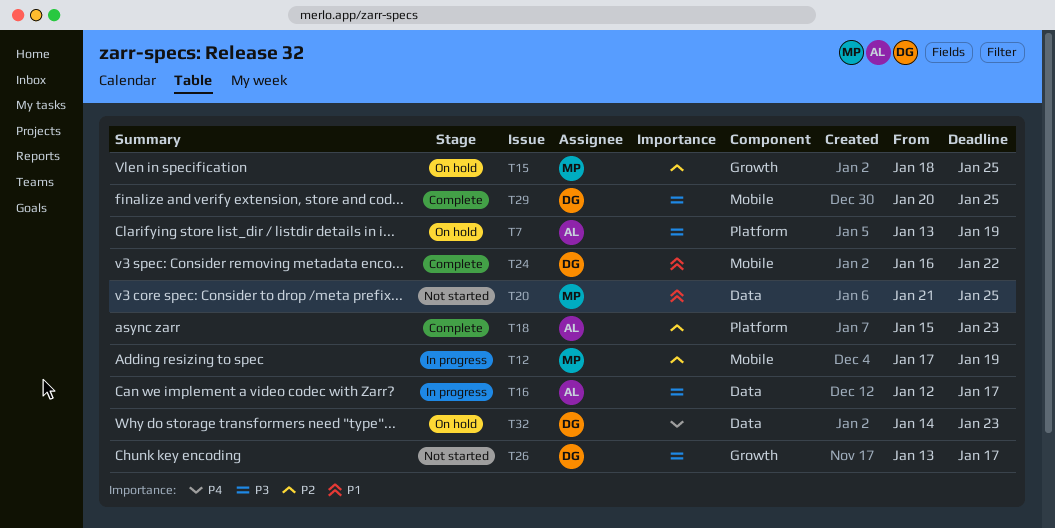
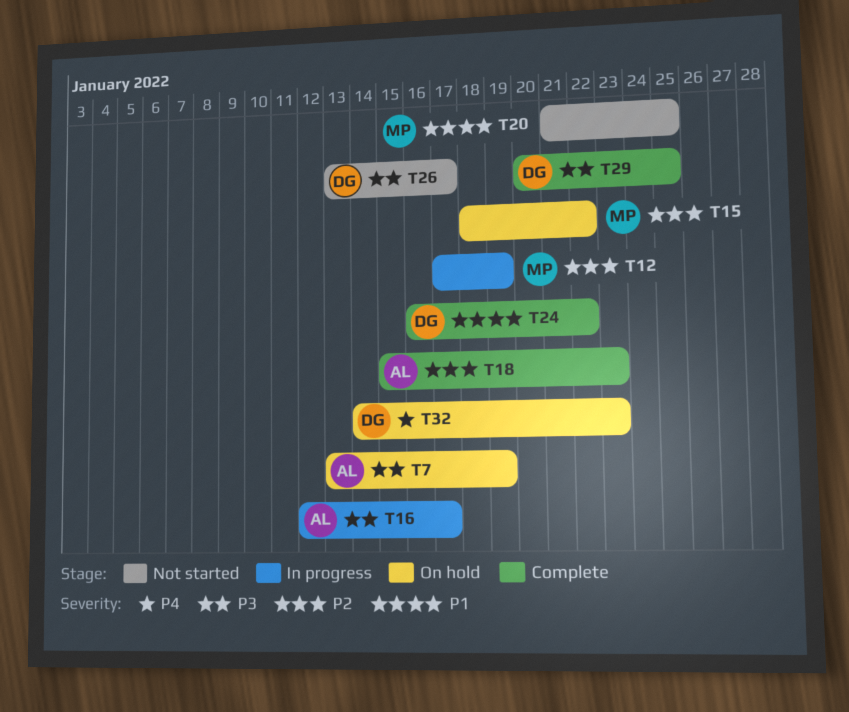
T15, due: Jan 25 -> Jan 22

